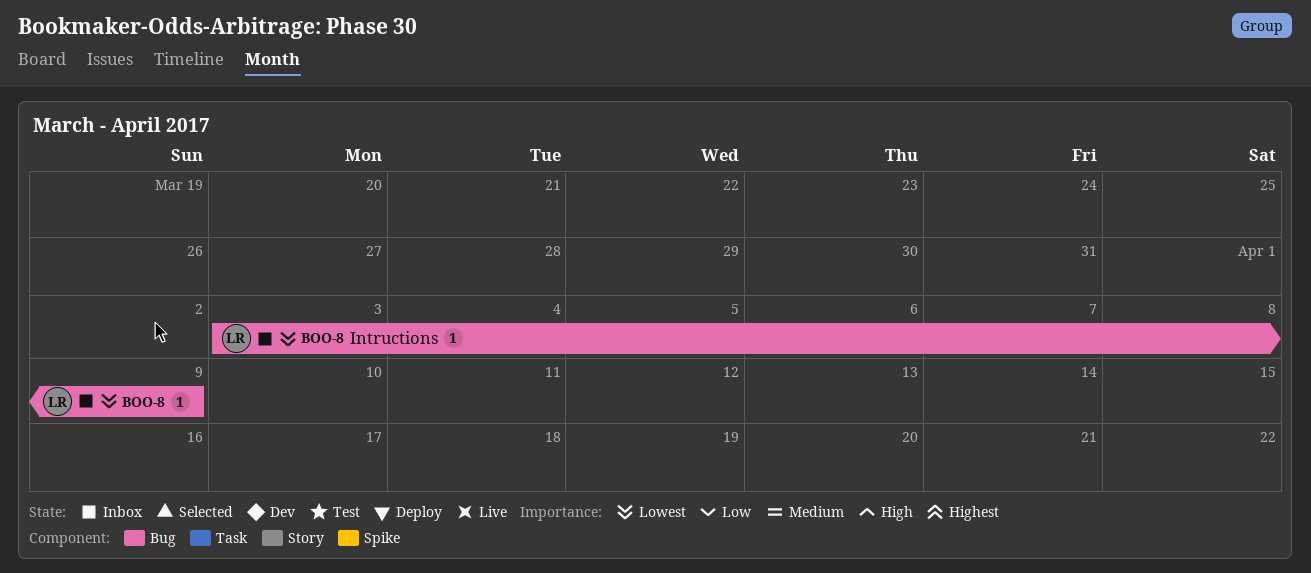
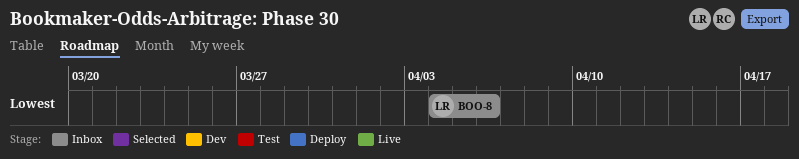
BOO-8, start: Apr 3 -> Apr 4
BOO-8, due: Apr 9 -> Apr 6

